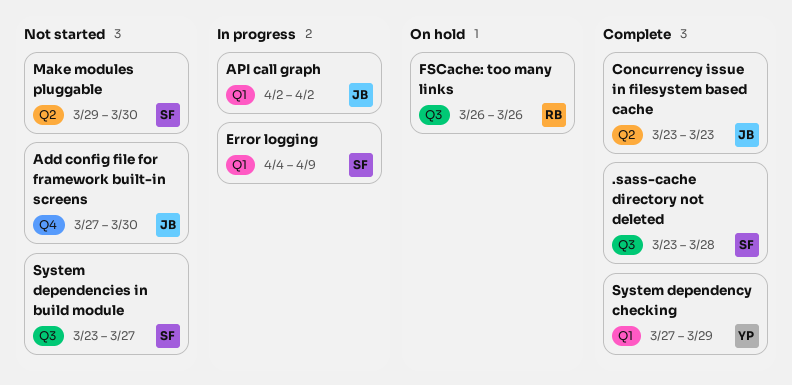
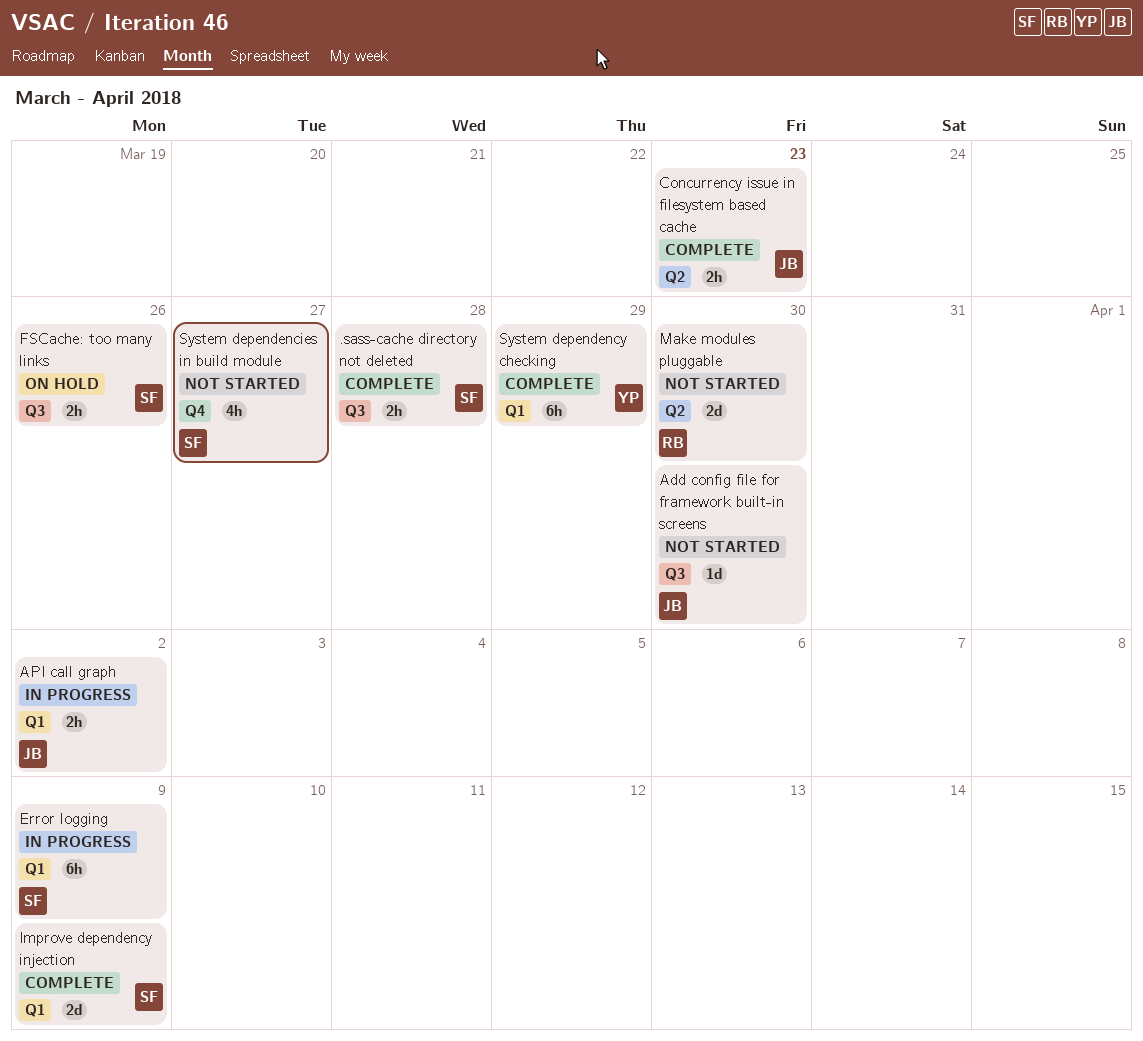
Add config file for framework built-in screens, label: Q4 -> Q3
FSCache: too many links, owner: RB -> SF
Improve dependency injection: none -> present
Make modules pluggable, owner: SF -> RB
System dependencies in build module, label: Q3 -> Q4

